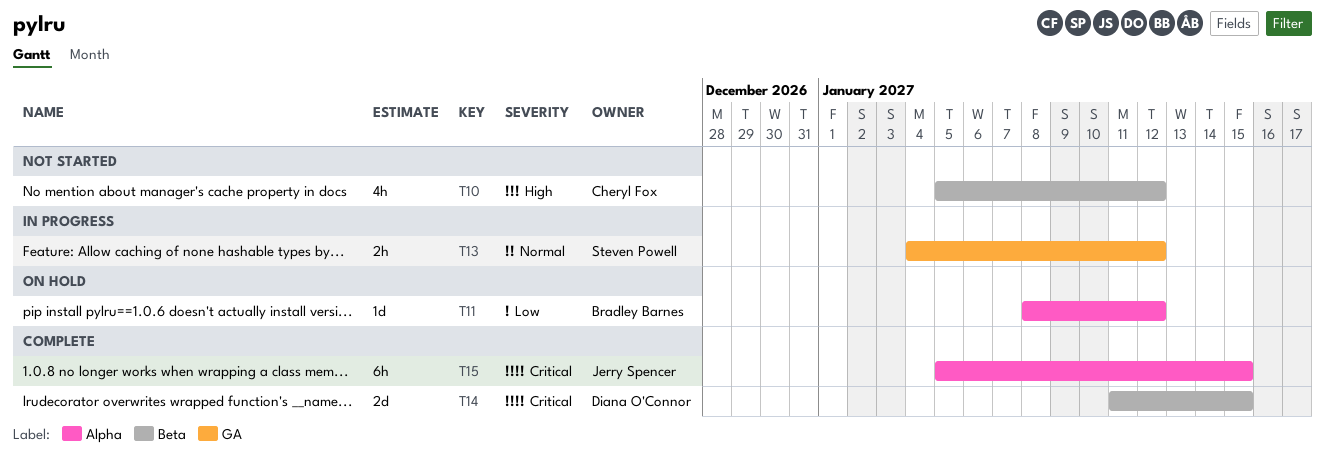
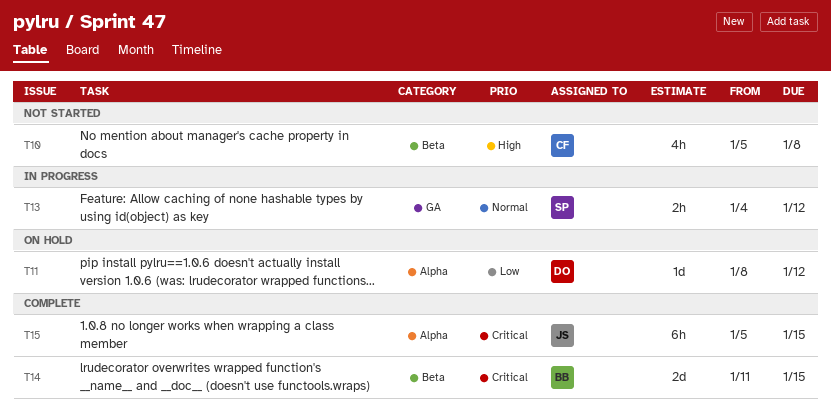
T10, due: Jan 12 -> Jan 8
T11, owner: Bradley Barnes -> Diana O'Connor
T14, owner: Diana O'Connor -> Bradley Barnes

